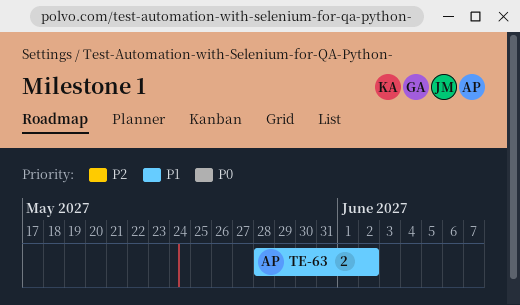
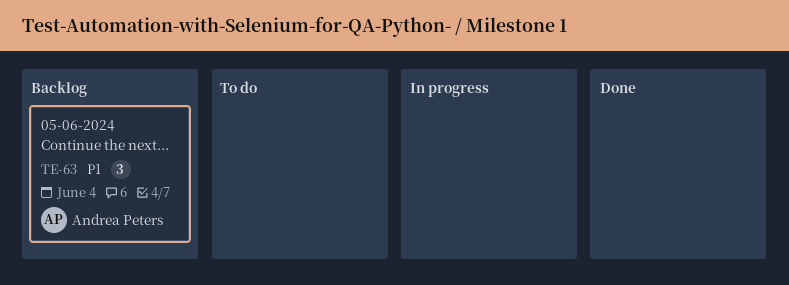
TE-63, estimate: 2 -> 3
TE-63, due: Jun 2 -> Jun 4

